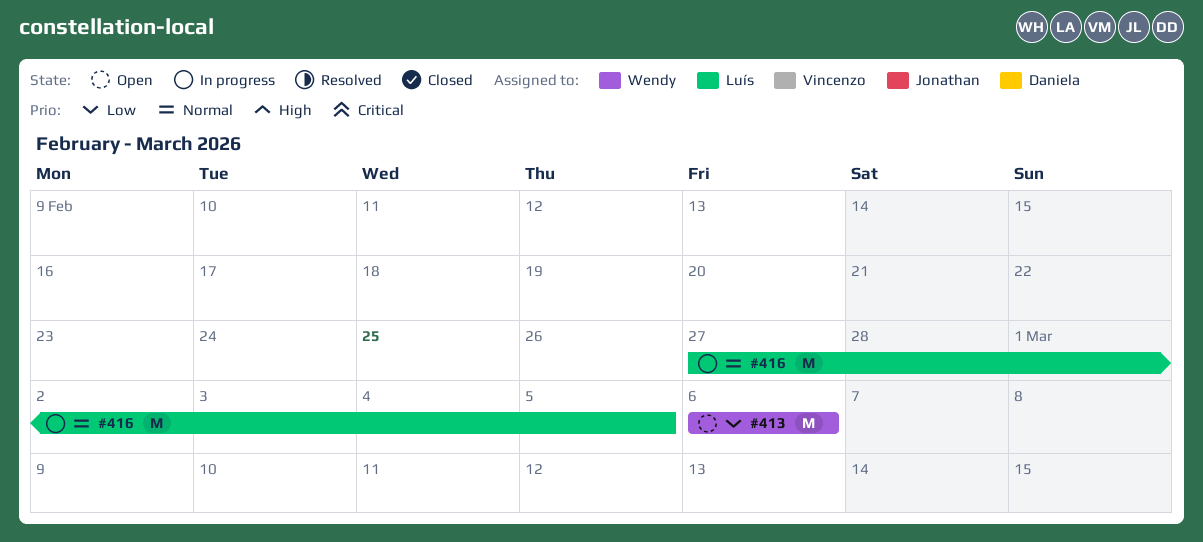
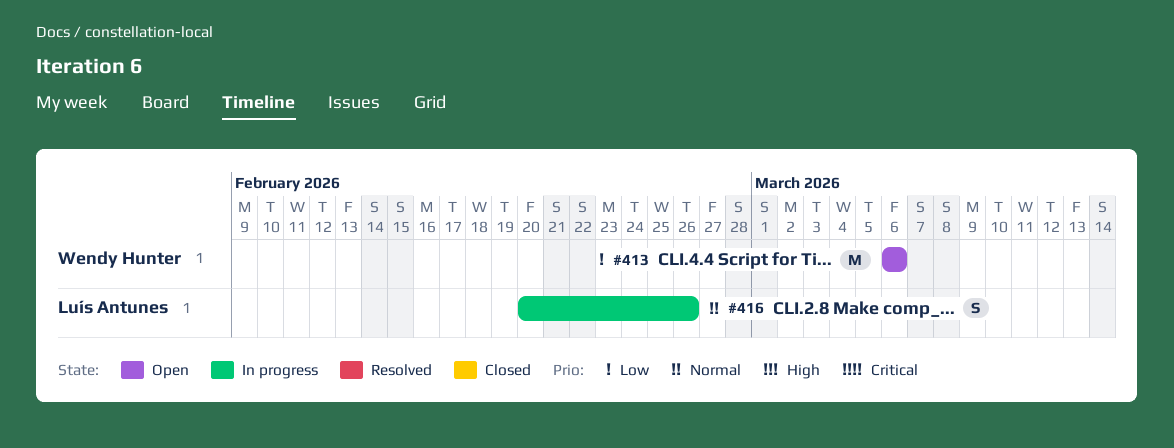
#416, estimate: M -> S
#416, start: Feb 27 -> Feb 20
#416, due: Mar 5 -> Feb 26

